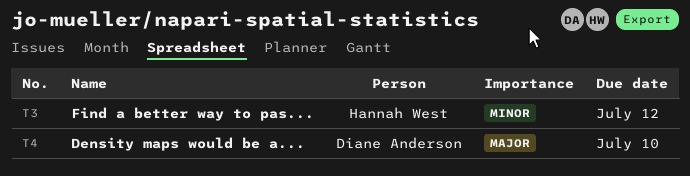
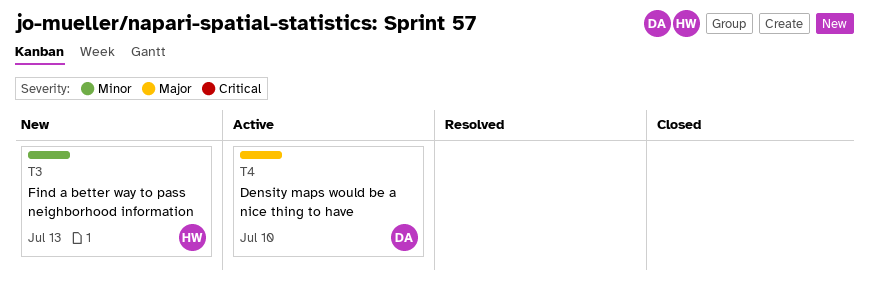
T3, due: Jul 12 -> Jul 13

